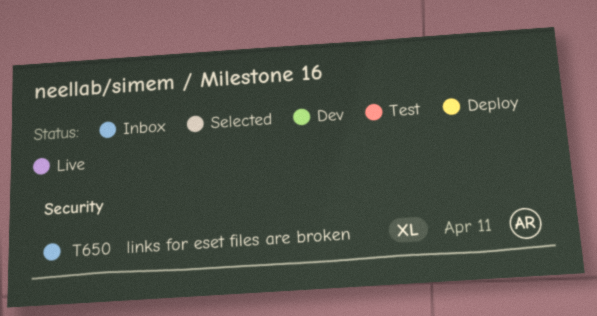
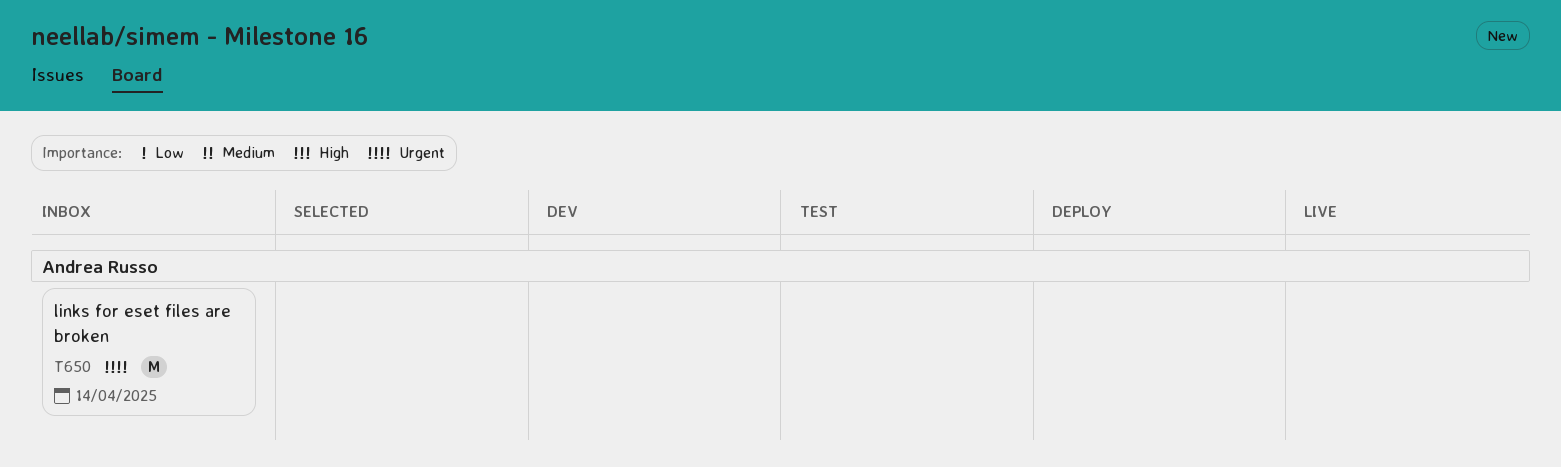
T650, estimate: XL -> M
T650, due: Apr 11 -> Apr 14

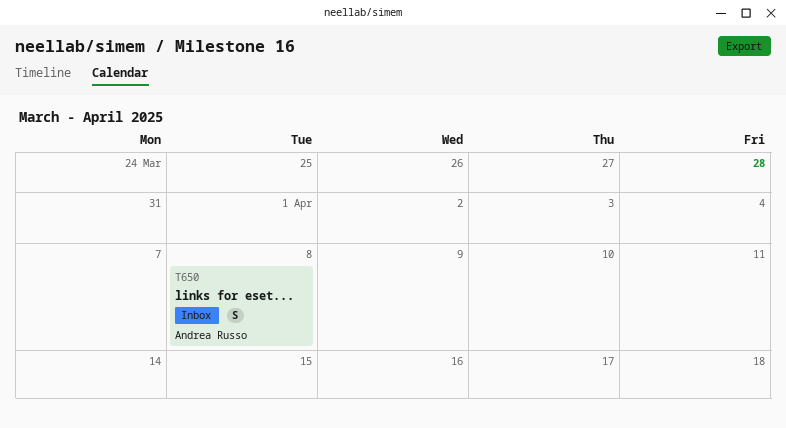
T650, estimate: M -> S
T650, due: Apr 14 -> Apr 8

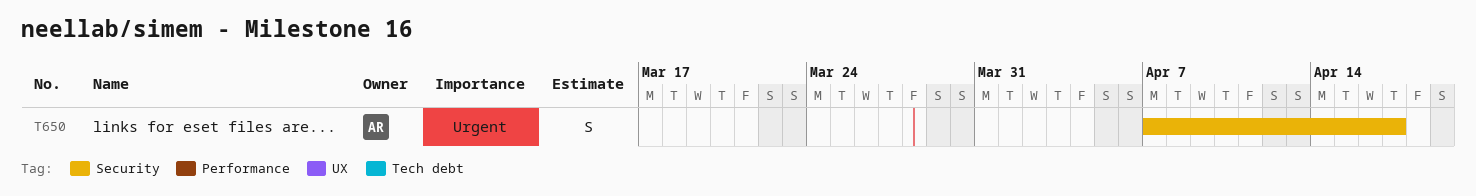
T650, due: Apr 8 -> Apr 17

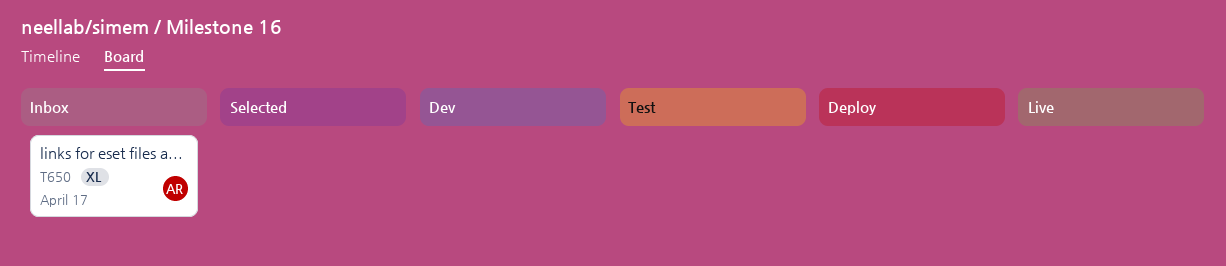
T650, estimate: S -> XL

